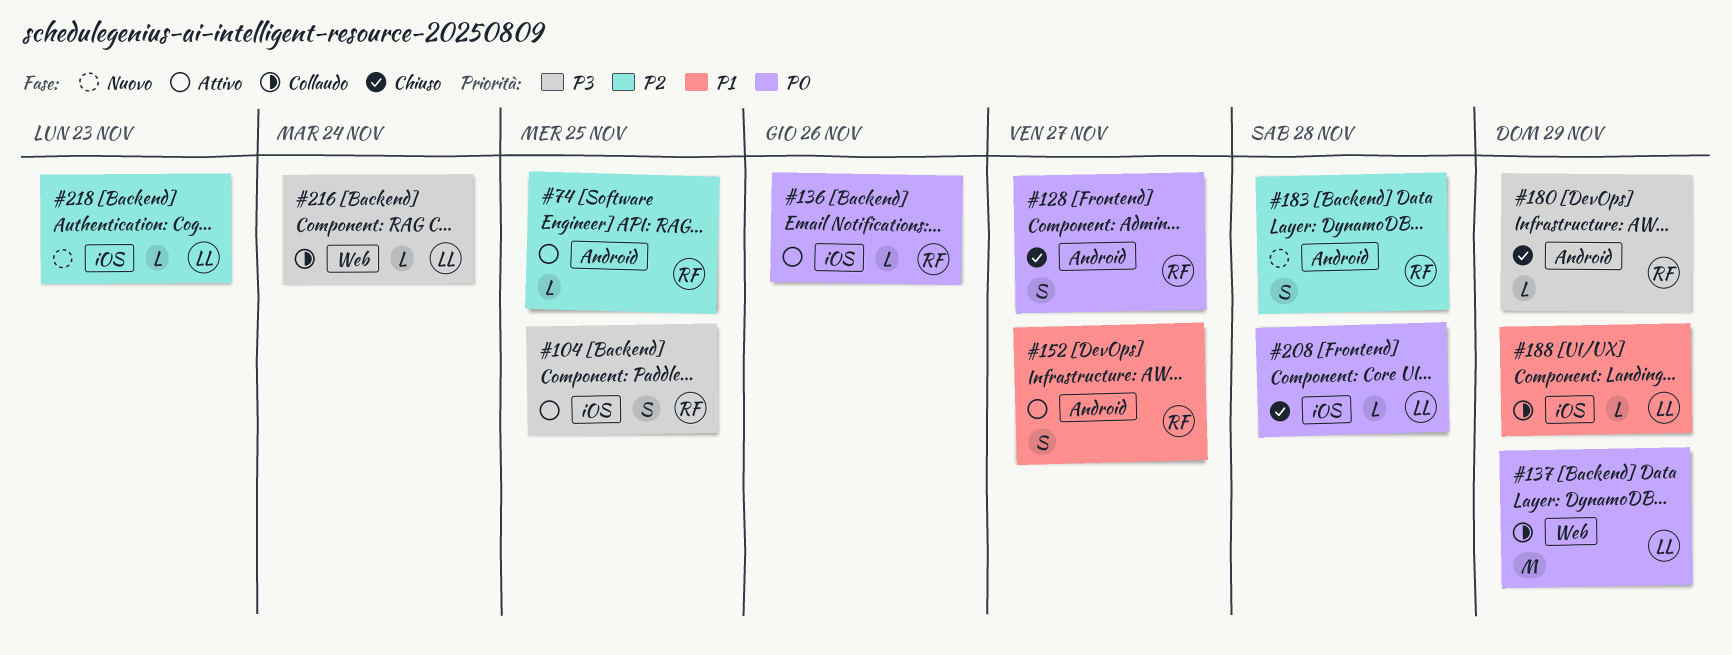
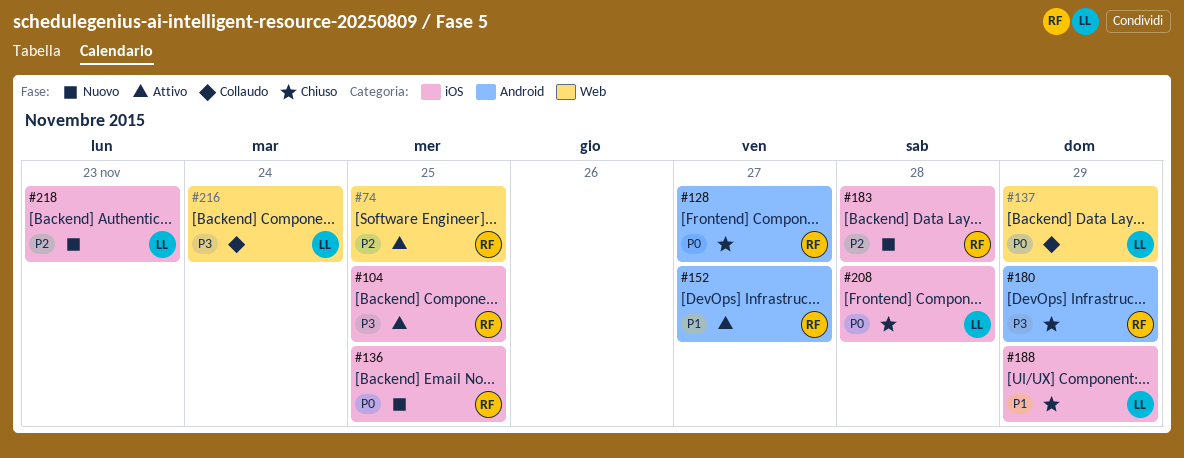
#74, label: Android -> Web
#136, status: Attivo -> Nuovo
#136, due: Nov 26 -> Nov 25
#183, label: Android -> iOS
#188, status: Collaudo -> Chiuso

